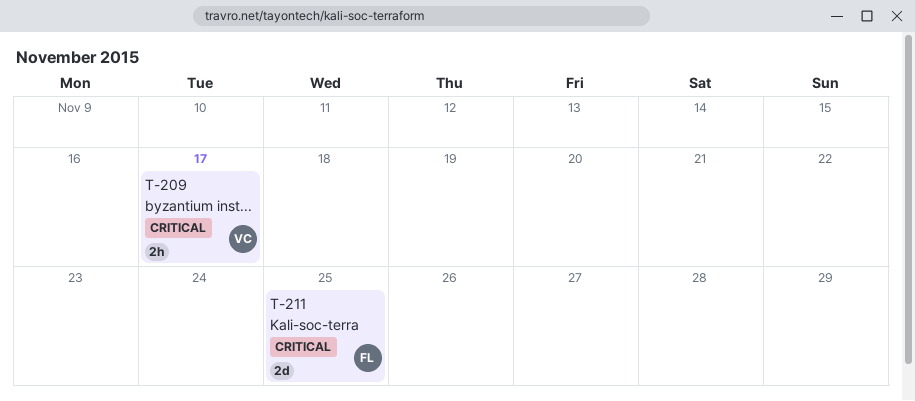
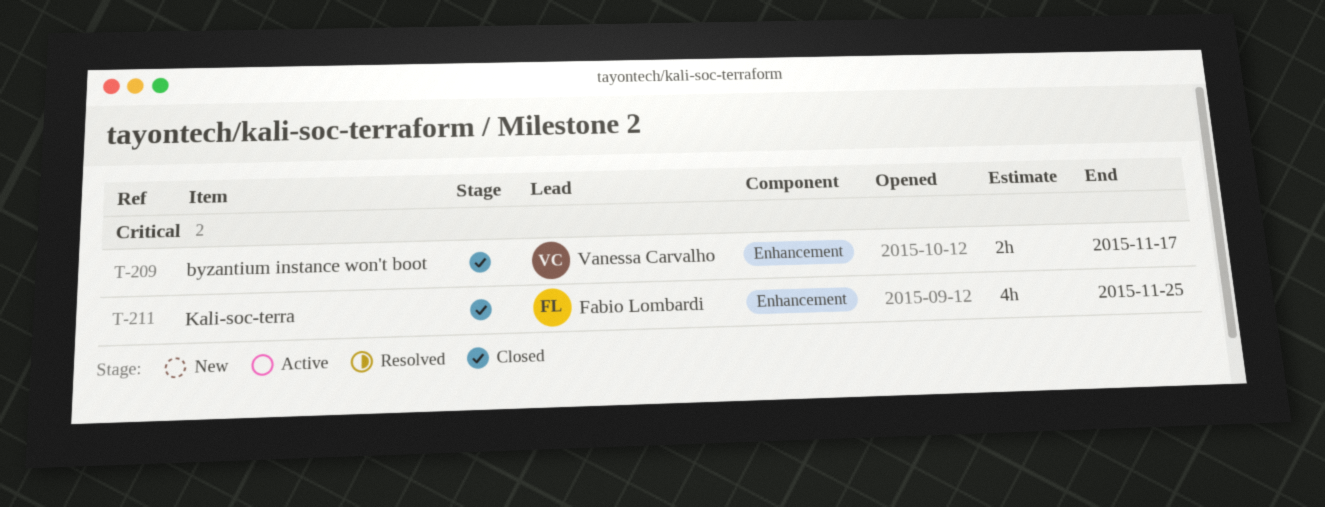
T-211, estimate: 2d -> 4h

